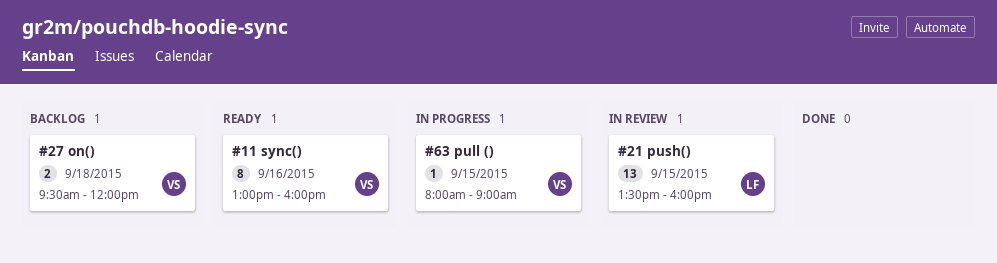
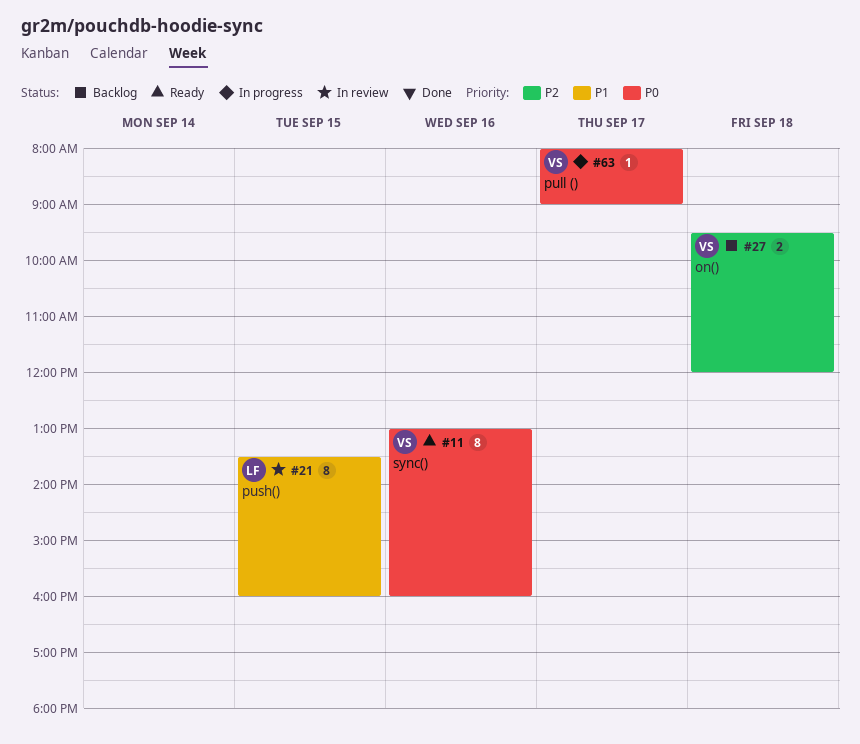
#21, estimate: 13 -> 8
#63, day: Sep 15 -> Sep 17

